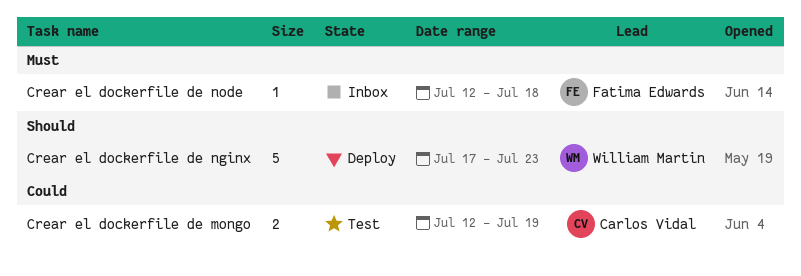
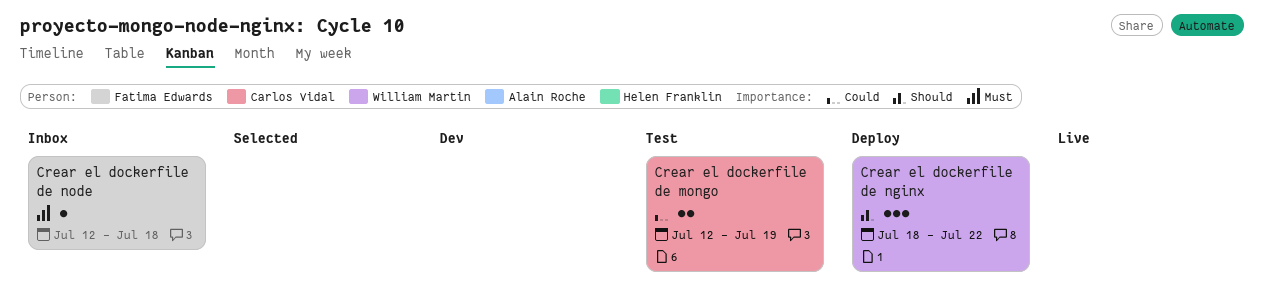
Crear el dockerfile de nginx, estimate: 5 -> 3
Crear el dockerfile de nginx, start: Jul 17 -> Jul 18
Crear el dockerfile de nginx, due: Jul 23 -> Jul 22

